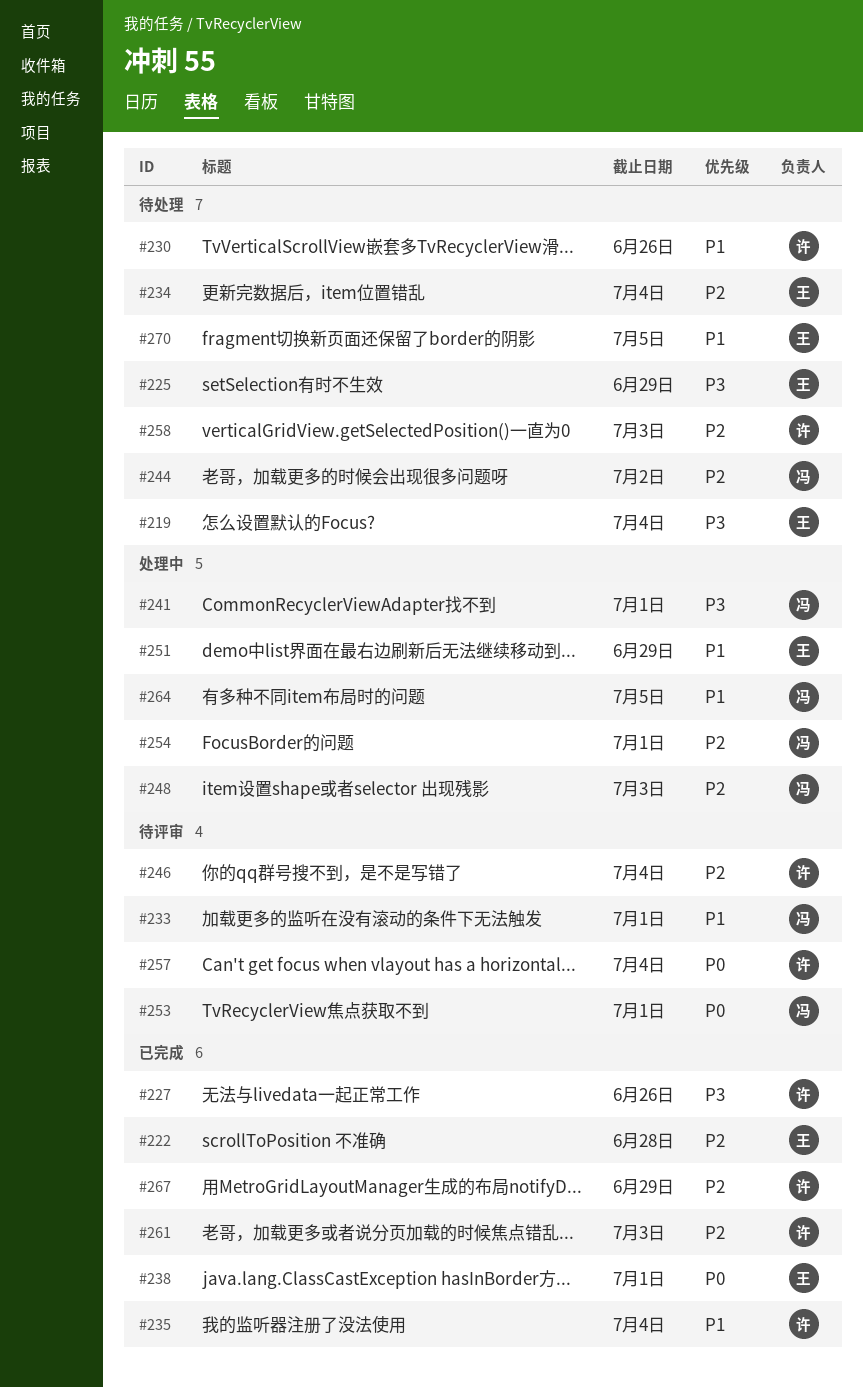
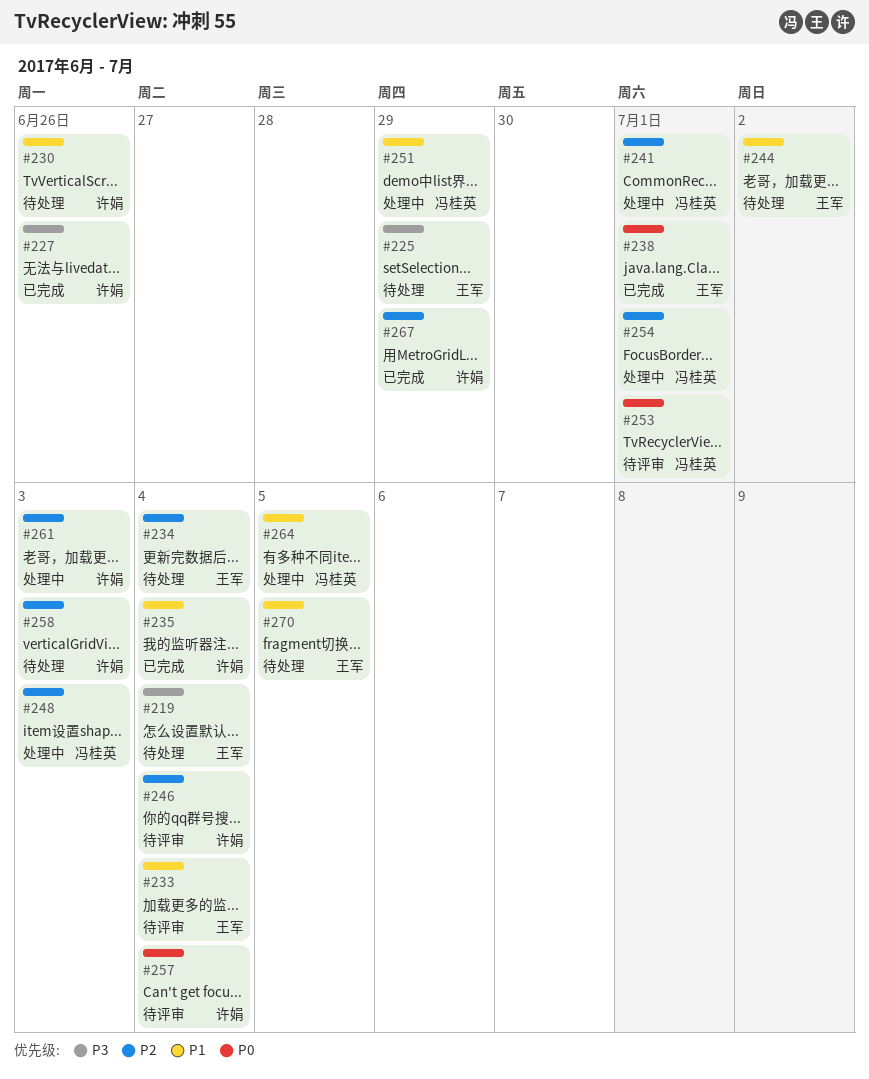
#222: present -> none
#233, owner: 冯桂英 -> 王军
#233, due: Jul 1 -> Jul 4
#241, priority: P3 -> P2
#244, owner: 冯桂英 -> 王军
#244, priority: P2 -> P1
#251, owner: 王军 -> 冯桂英
#261, status: 已完成 -> 处理中

